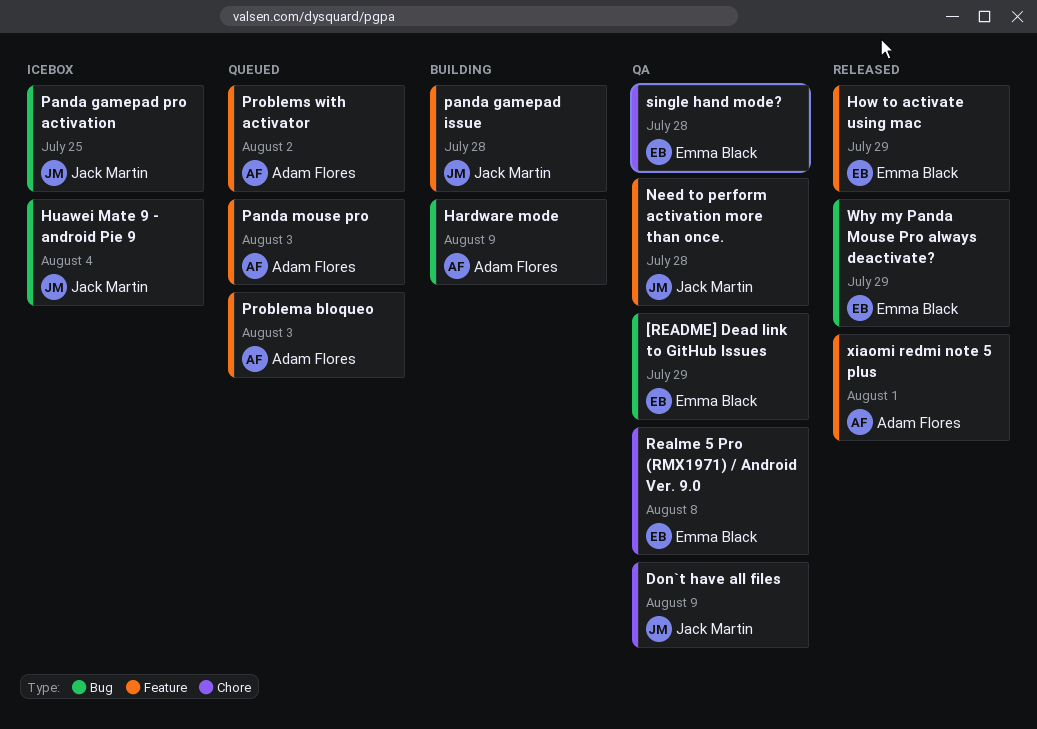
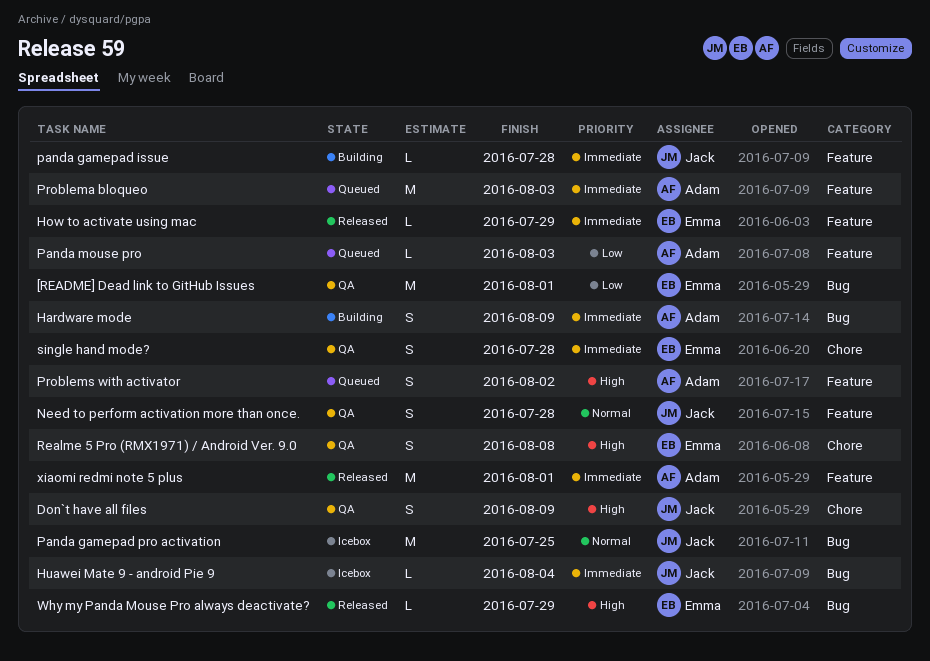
[README] Dead link to GitHub Issues, due: Jul 29 -> Aug 1

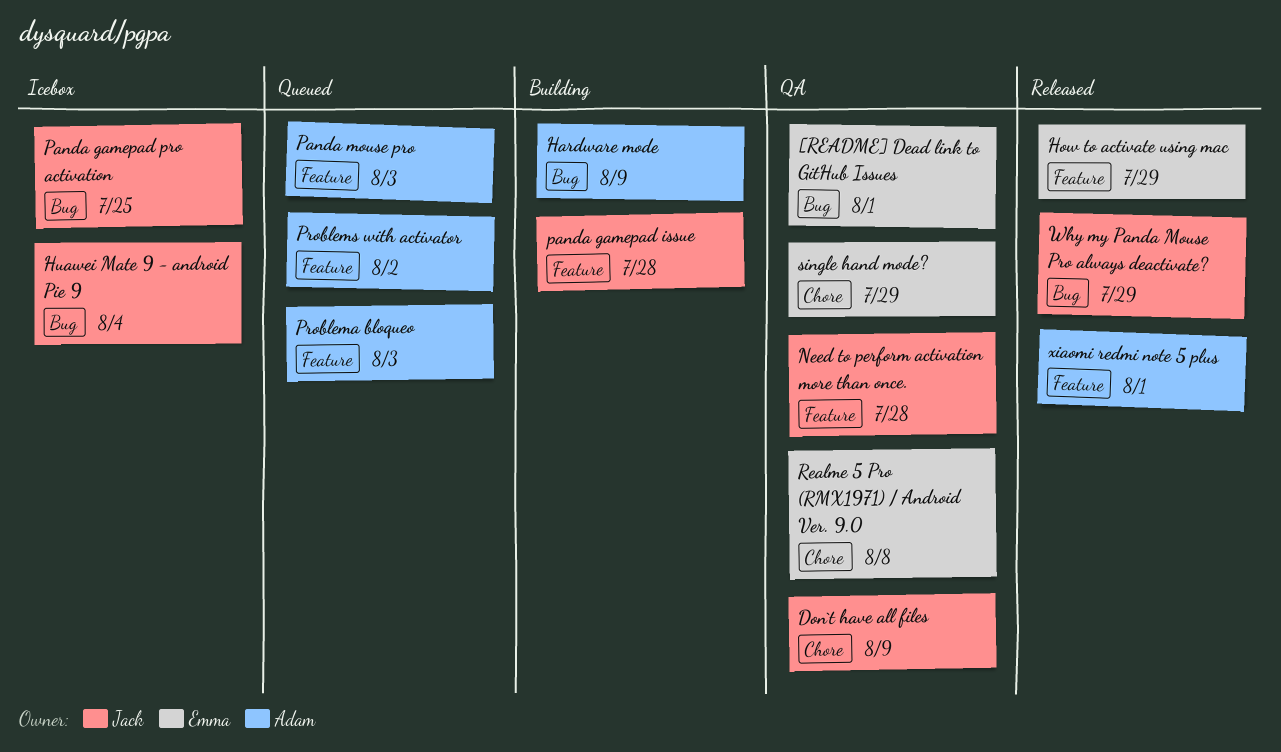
single hand mode?, due: Jul 28 -> Jul 29
Why my Panda Mouse Pro always deactivate?, owner: Emma -> Jack

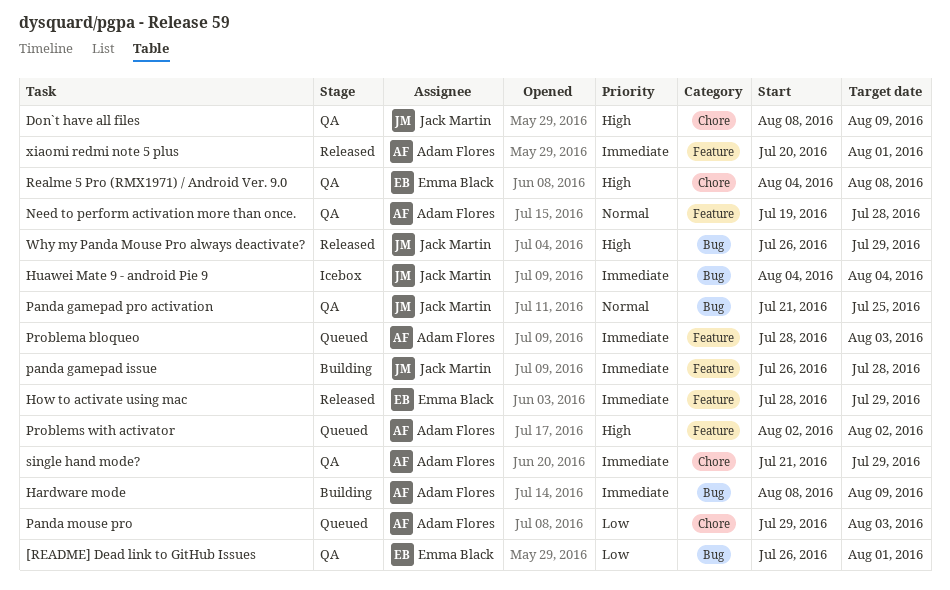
Need to perform activation more than once., owner: Jack Martin -> Adam Flores
Panda gamepad pro activation, status: Icebox -> QA
Panda mouse pro, label: Feature -> Chore
single hand mode?, owner: Emma Black -> Adam Flores

